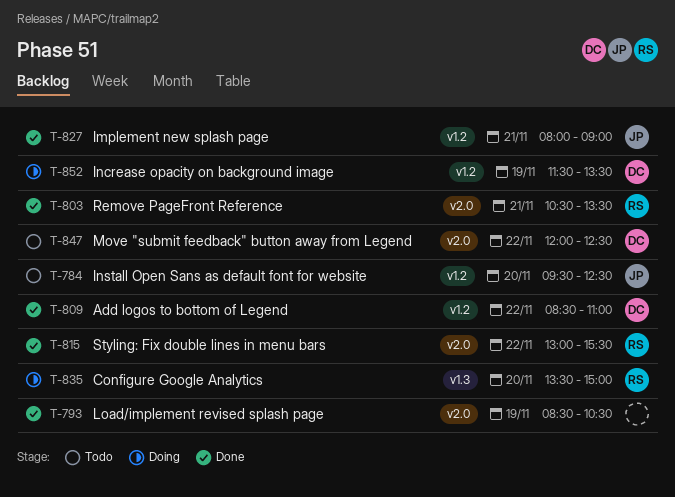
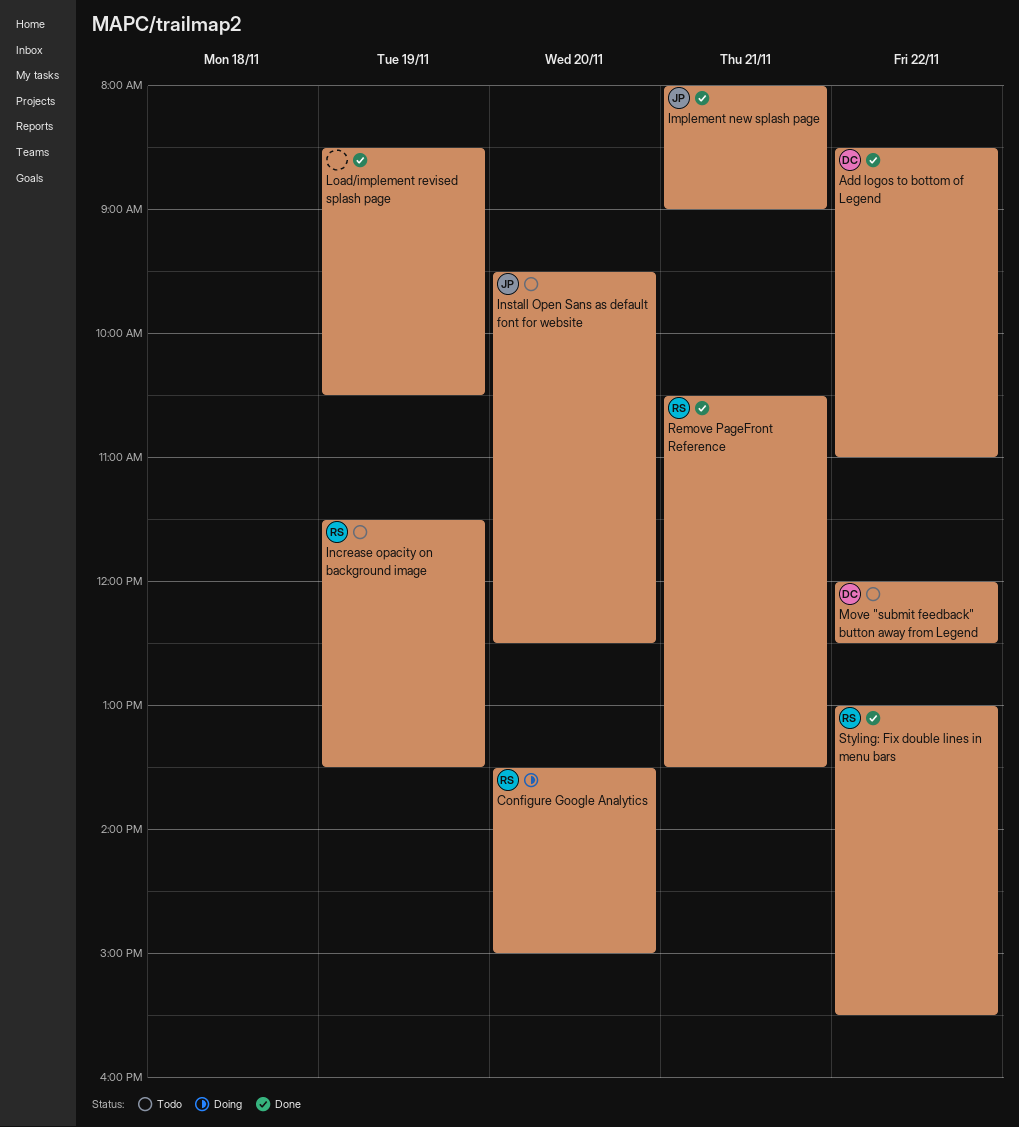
Increase opacity on background image, status: Doing -> Todo
Increase opacity on background image, owner: DC -> RS

